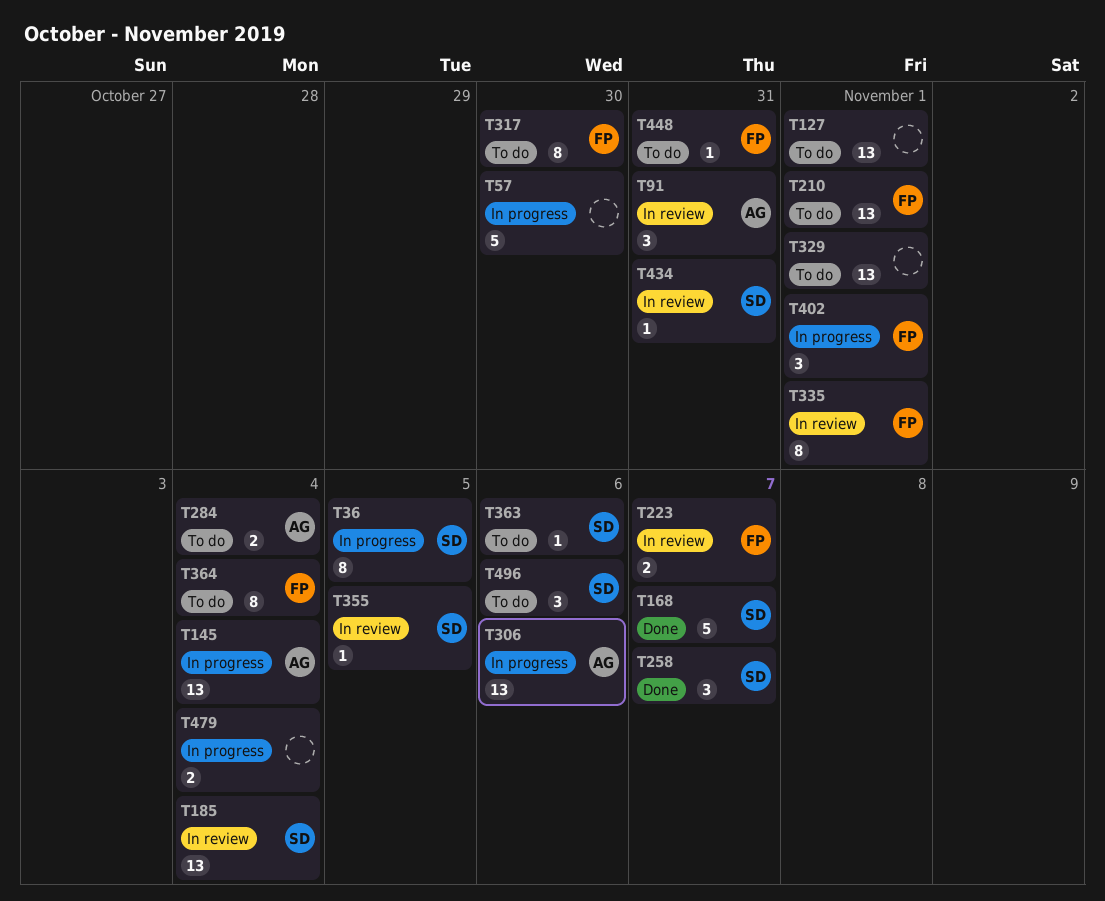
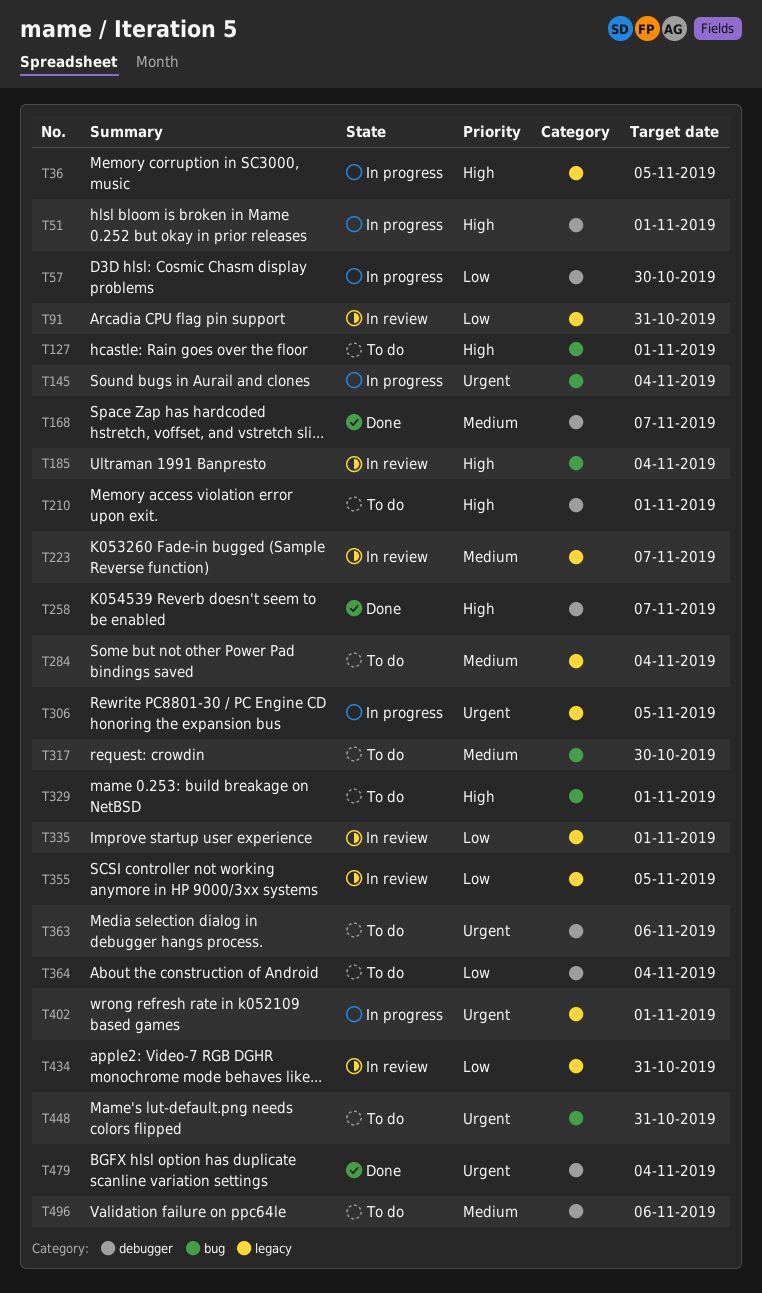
T51: none -> present
T306, due: Nov 6 -> Nov 5
T479, status: In progress -> Done

